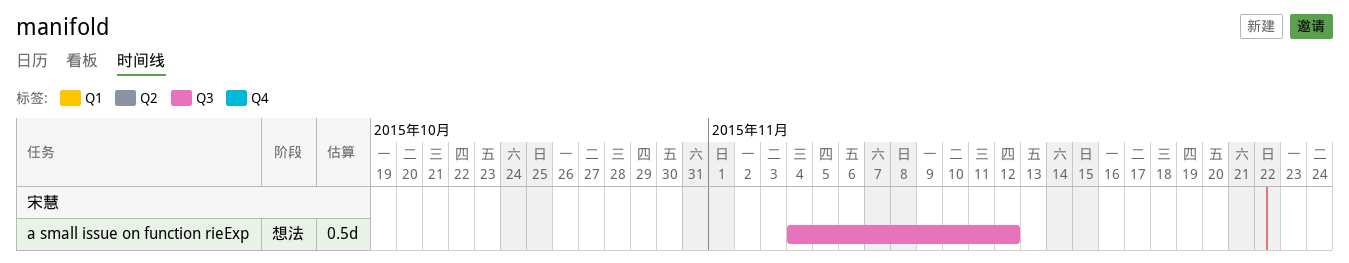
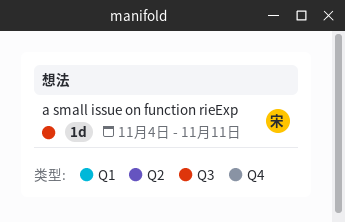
a small issue on function rieExp, estimate: 0.5d -> 1d
a small issue on function rieExp, due: Nov 12 -> Nov 11

